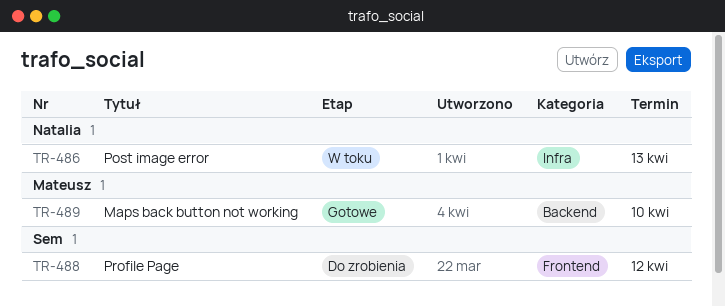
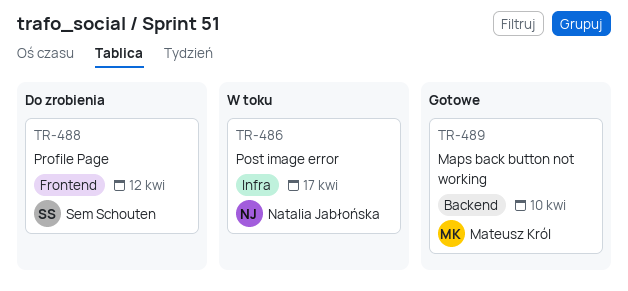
TR-486, due: Apr 13 -> Apr 17

